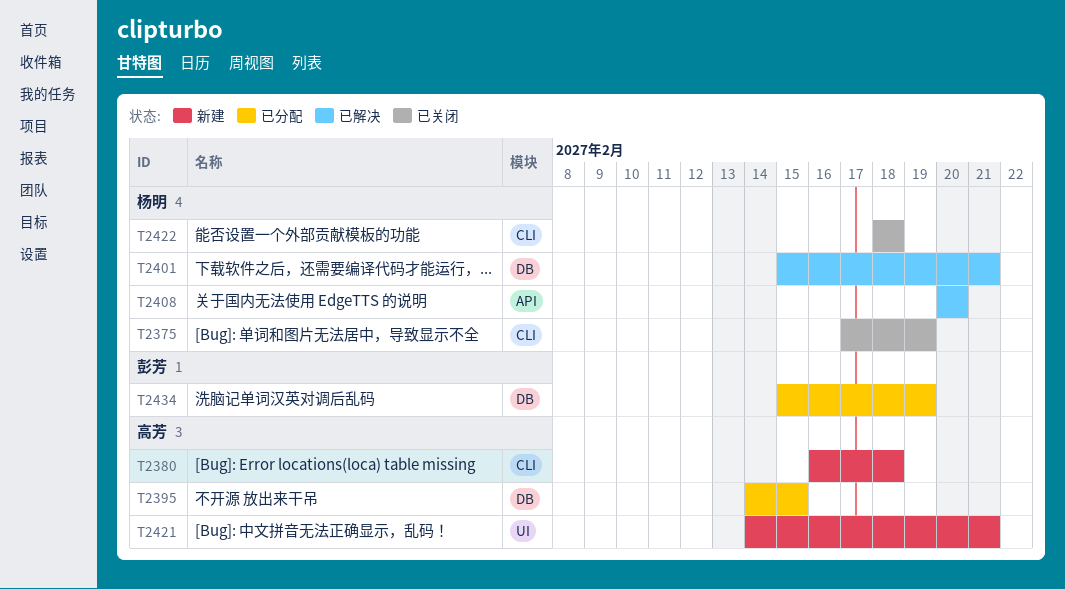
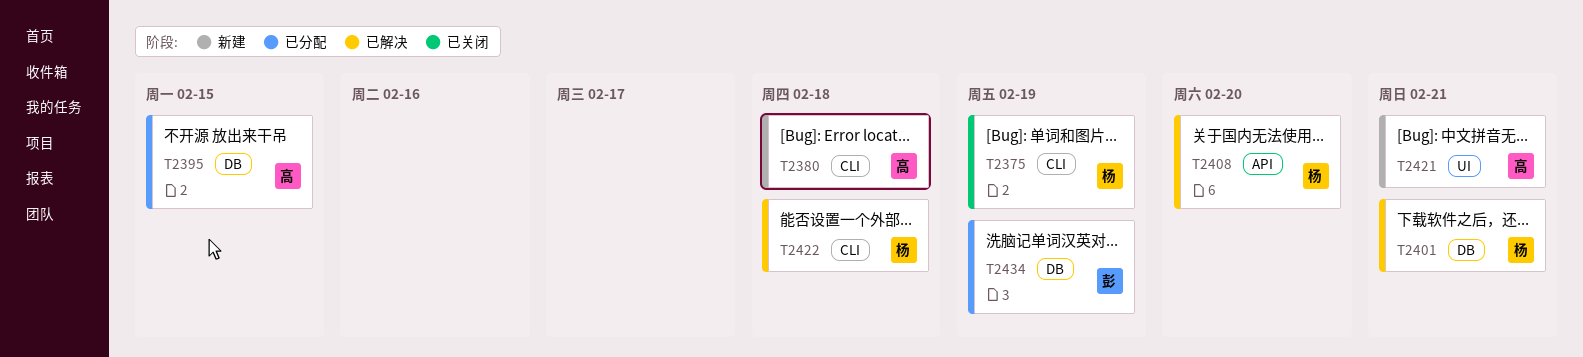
T2422, status: 已关闭 -> 已解决

